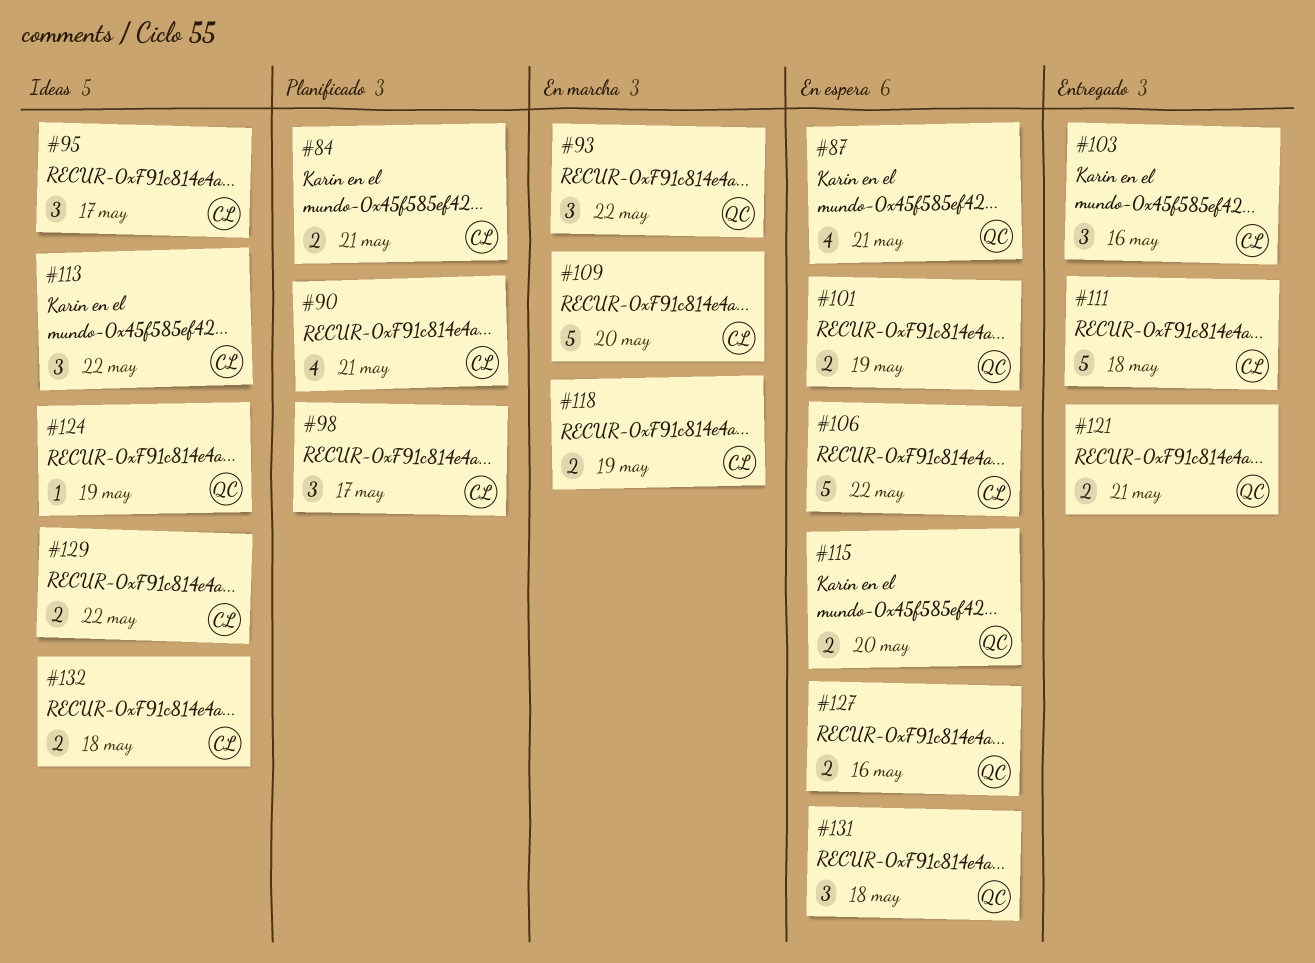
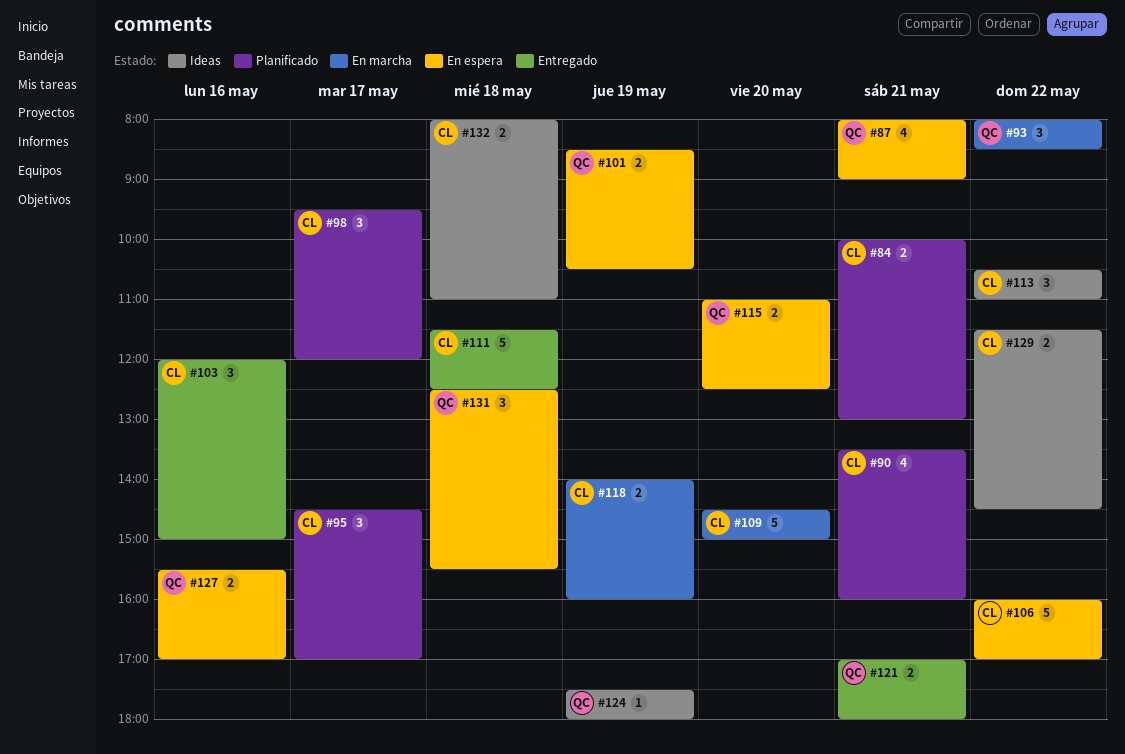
#95, status: Ideas -> Planificado

